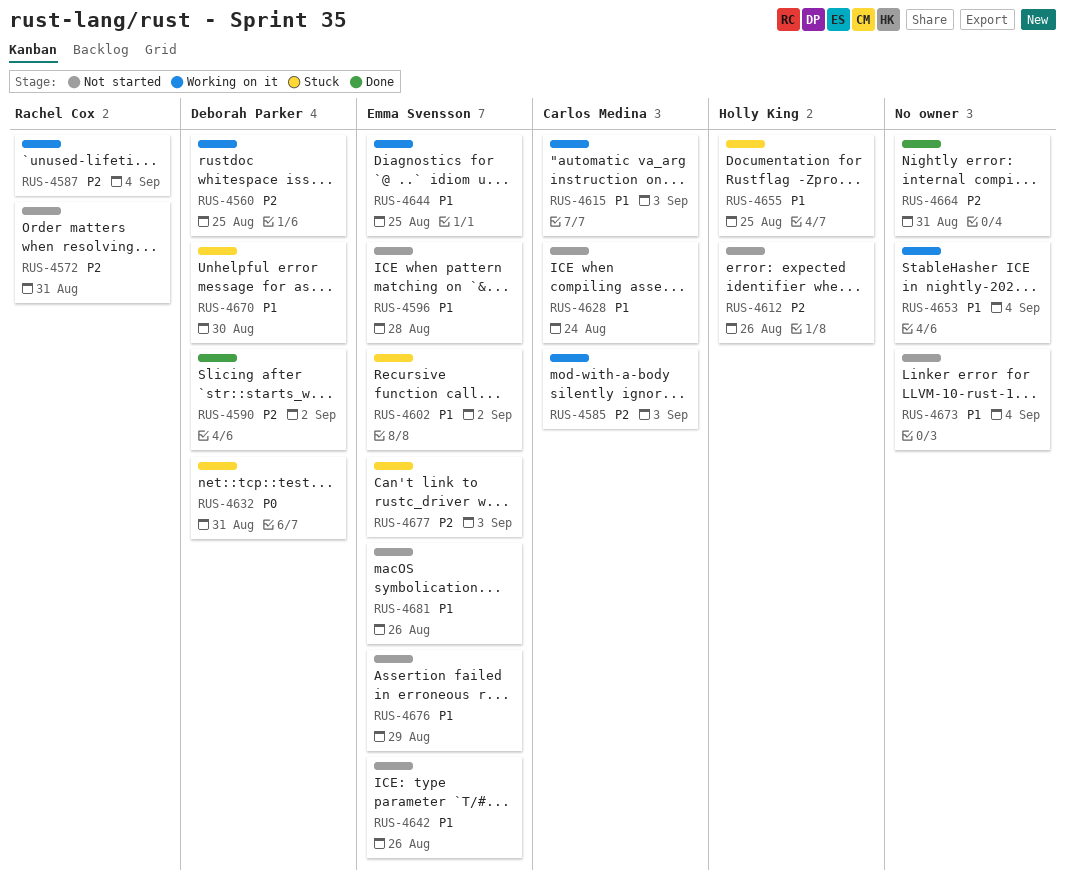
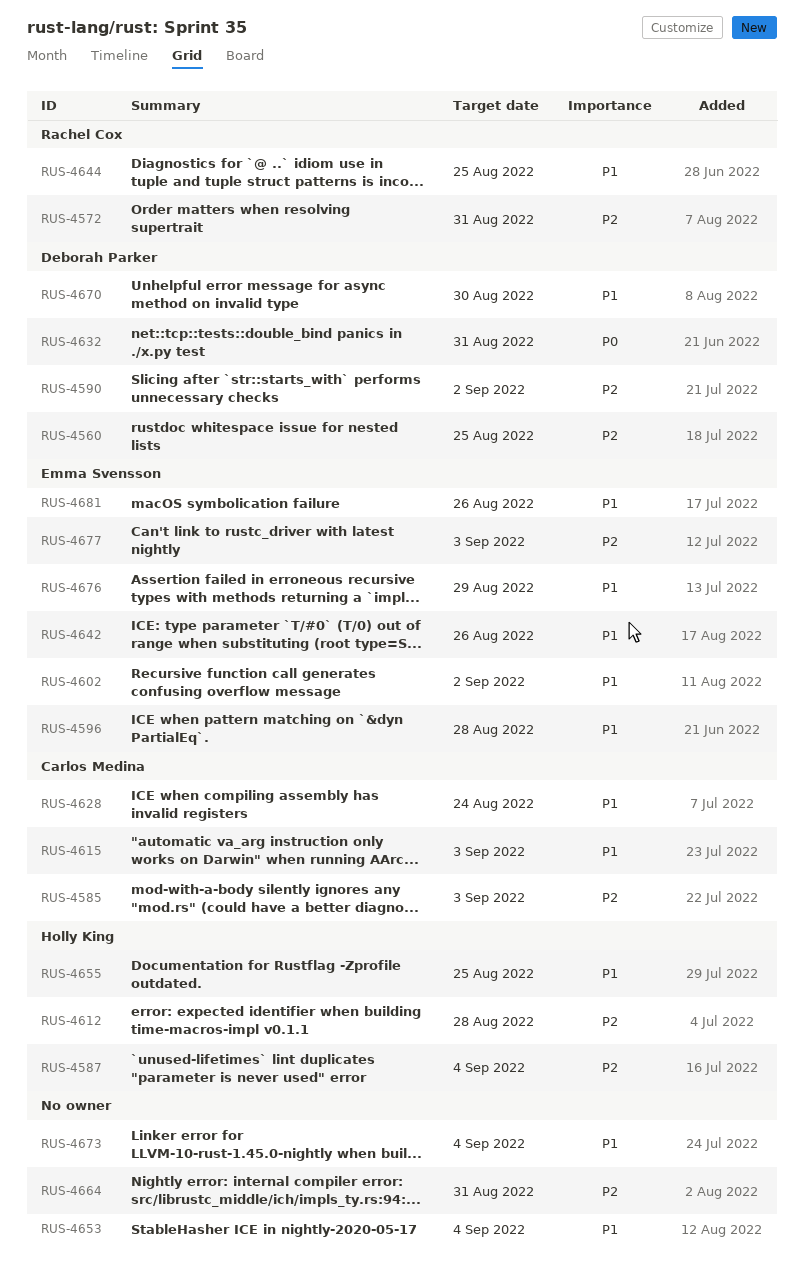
RUS-4587, owner: Rachel Cox -> Holly King
RUS-4612, due: Aug 26 -> Aug 28
RUS-4644, owner: Emma Svensson -> Rachel Cox

